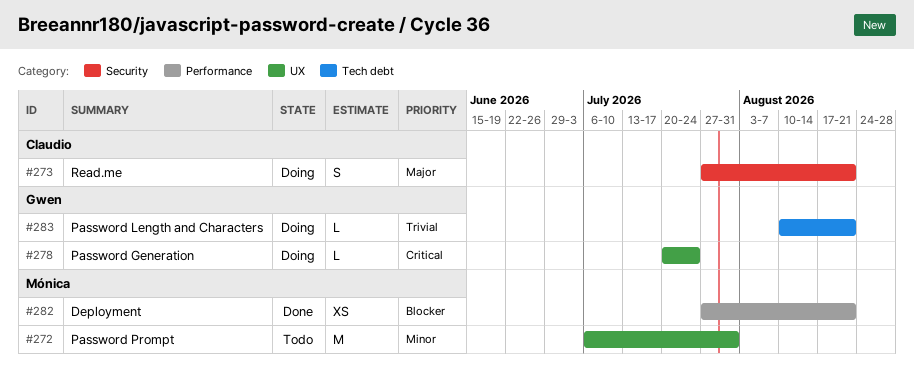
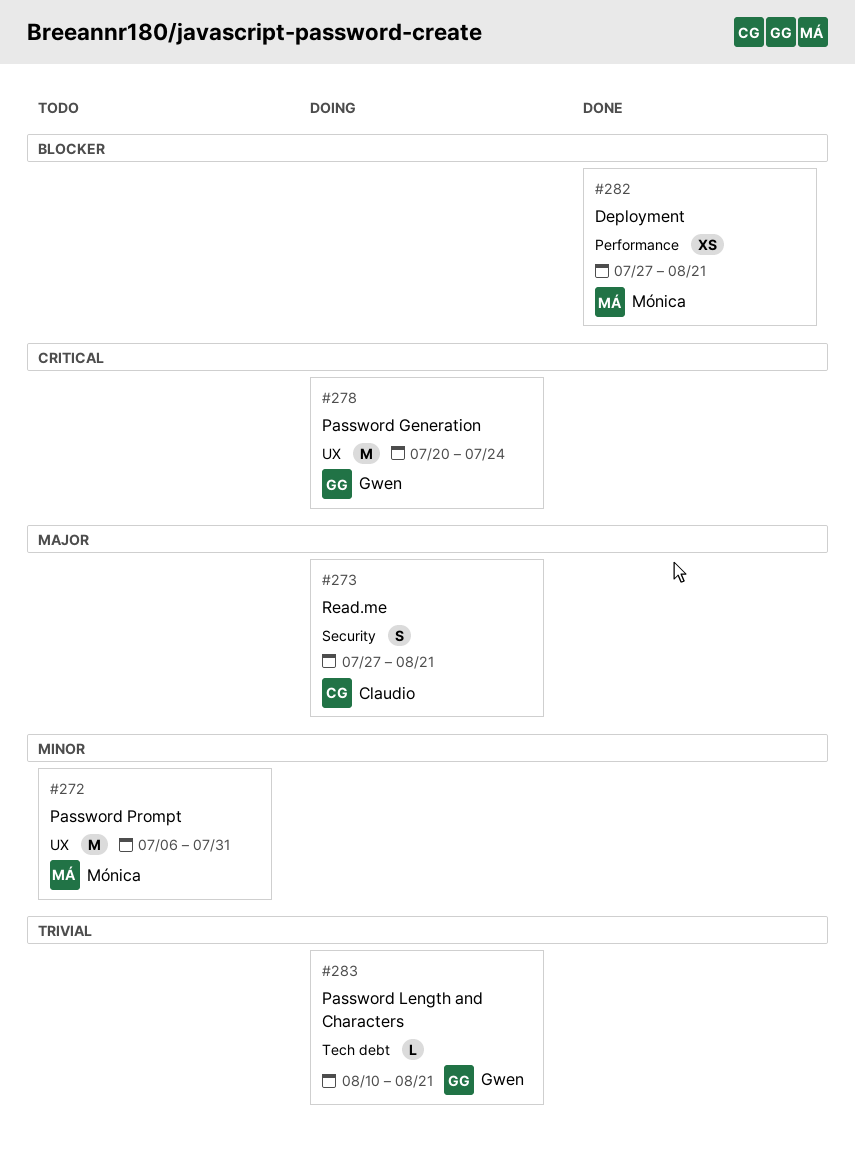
#278, estimate: L -> M

